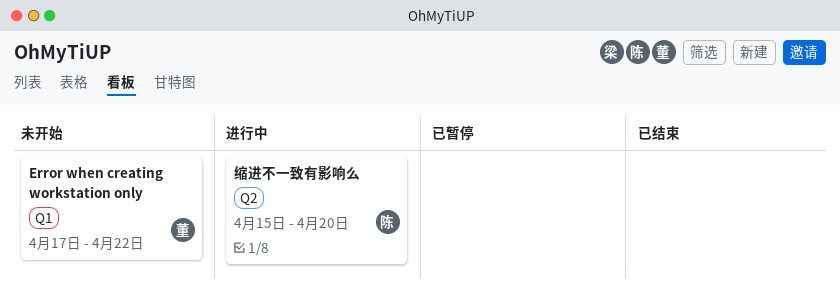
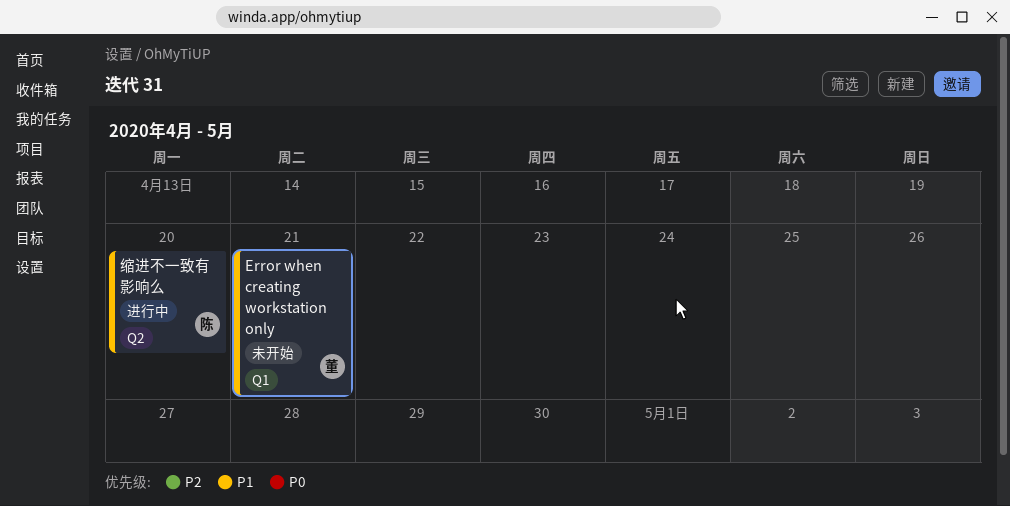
Error when creating workstation only, due: Apr 22 -> Apr 21

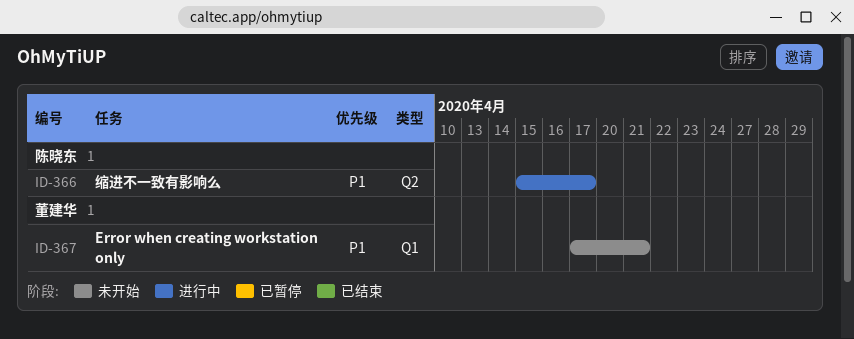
缩进不一致有影响么, due: Apr 20 -> Apr 17

